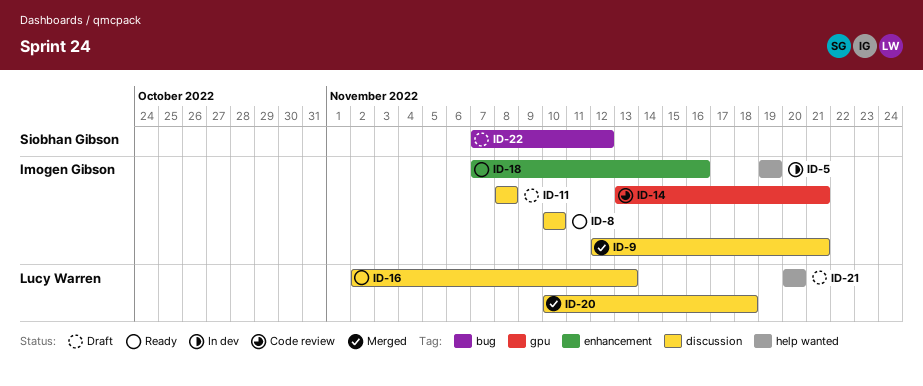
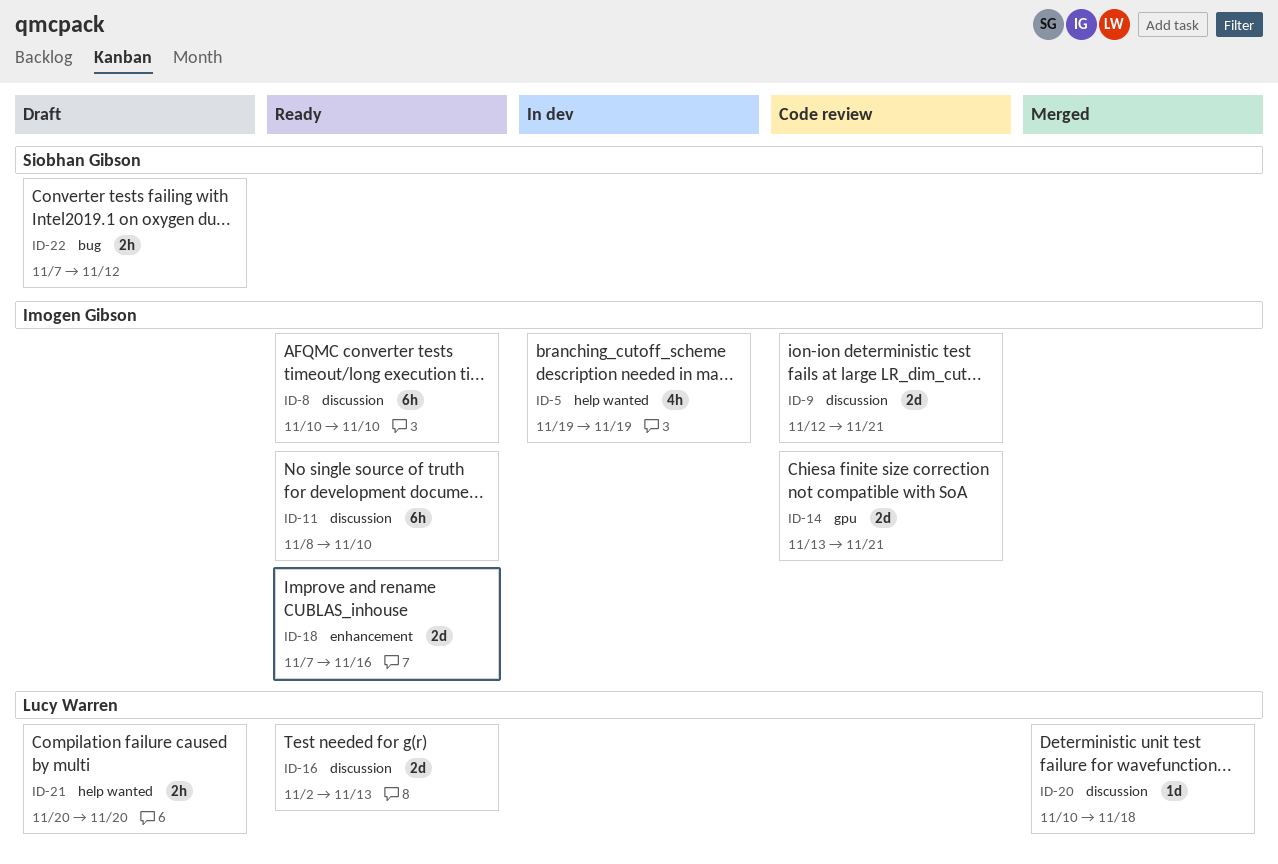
ID-9, status: Merged -> Code review
ID-11, status: Draft -> Ready
ID-11, due: Nov 8 -> Nov 10

